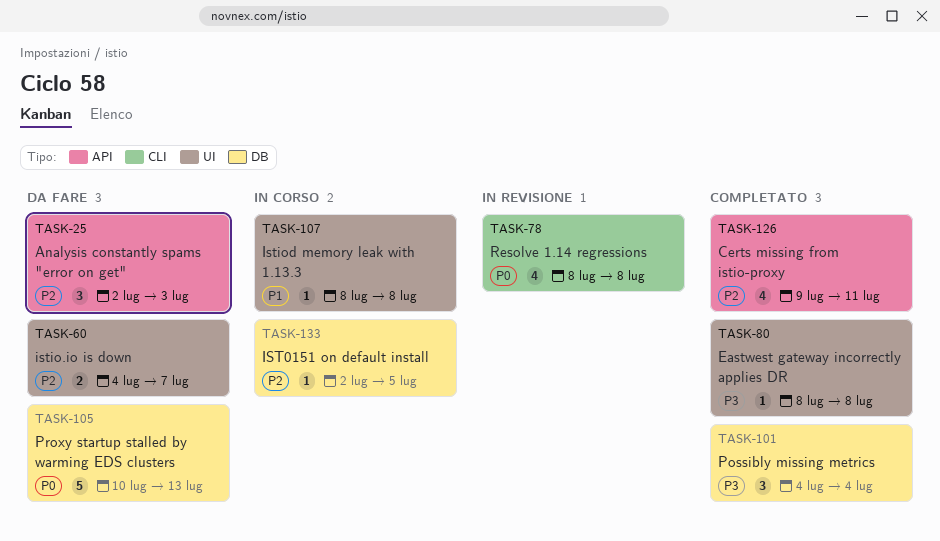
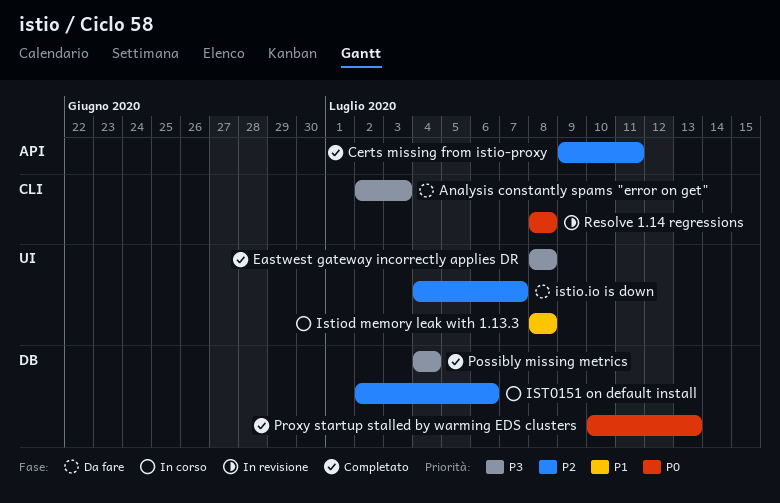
Analysis constantly spams "error on get", priority: P2 -> P3
Analysis constantly spams "error on get", label: API -> CLI
IST0151 on default install, due: Jul 5 -> Jul 6
Proxy startup stalled by warming EDS clusters, status: Da fare -> Completato

